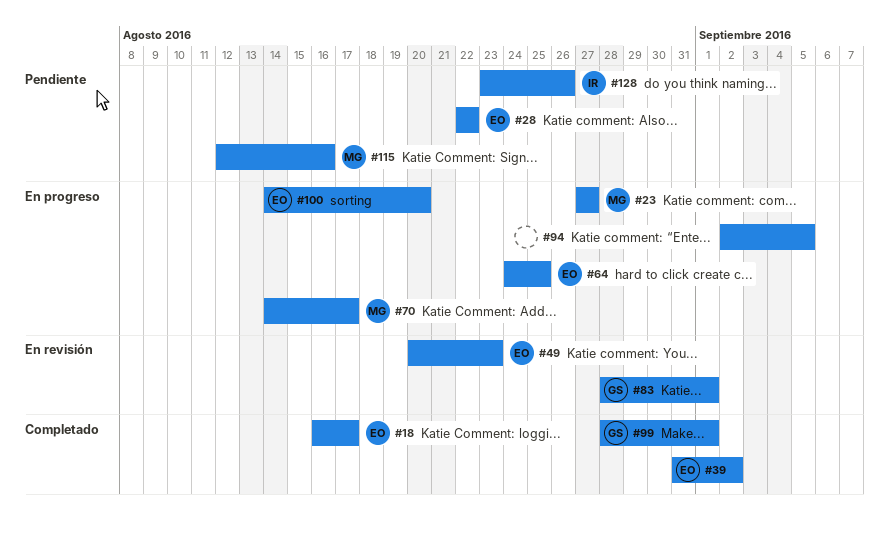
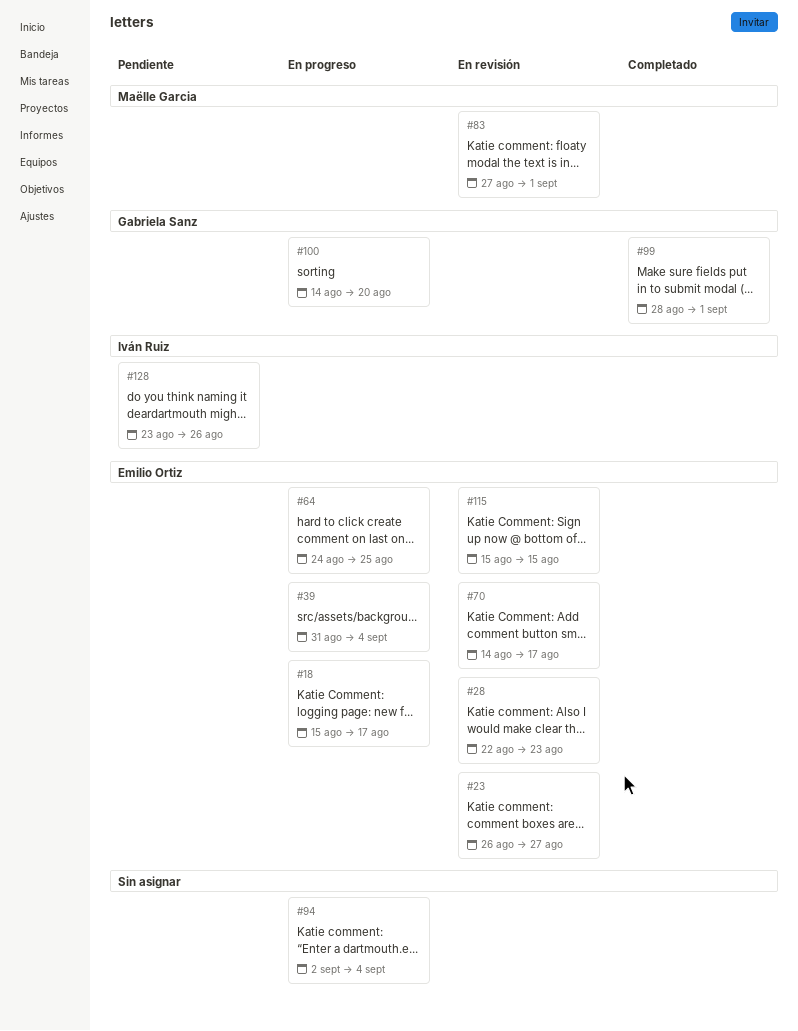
#18, status: Completado -> En progreso
#18, start: Aug 16 -> Aug 15
#23, status: En progreso -> En revisión
#23, owner: Maëlle Garcia -> Emilio Ortiz
#23, start: Aug 27 -> Aug 26
#28, status: Pendiente -> En revisión
#28, due: Aug 22 -> Aug 23
#39, status: Completado -> En progreso
#39, due: Sep 2 -> Sep 4
#49: present -> none
#70, status: En progreso -> En revisión
#70, owner: Maëlle Garcia -> Emilio Ortiz
#83, owner: Gabriela Sanz -> Maëlle Garcia
#83, start: Aug 28 -> Aug 27
#94, due: Sep 5 -> Sep 4
#100, owner: Emilio Ortiz -> Gabriela Sanz
#115, status: Pendiente -> En revisión
#115, owner: Maëlle Garcia -> Emilio Ortiz
#115, start: Aug 12 -> Aug 15
#115, due: Aug 16 -> Aug 15

